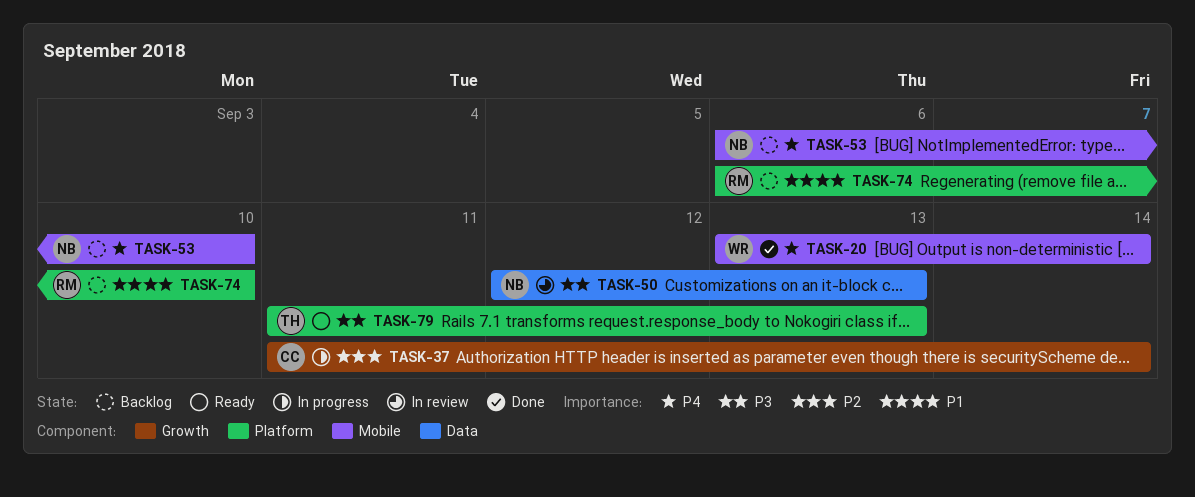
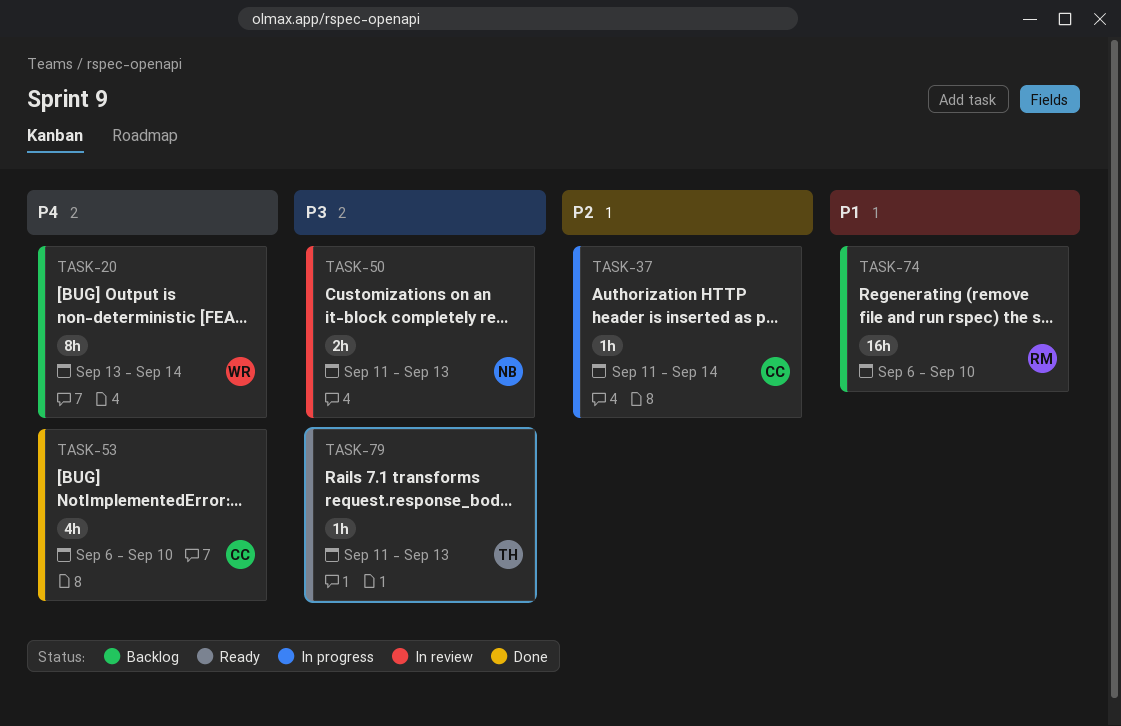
TASK-20, status: Done -> Backlog
TASK-50, start: Sep 12 -> Sep 11
TASK-53, status: Backlog -> Done
TASK-53, owner: NB -> CC

